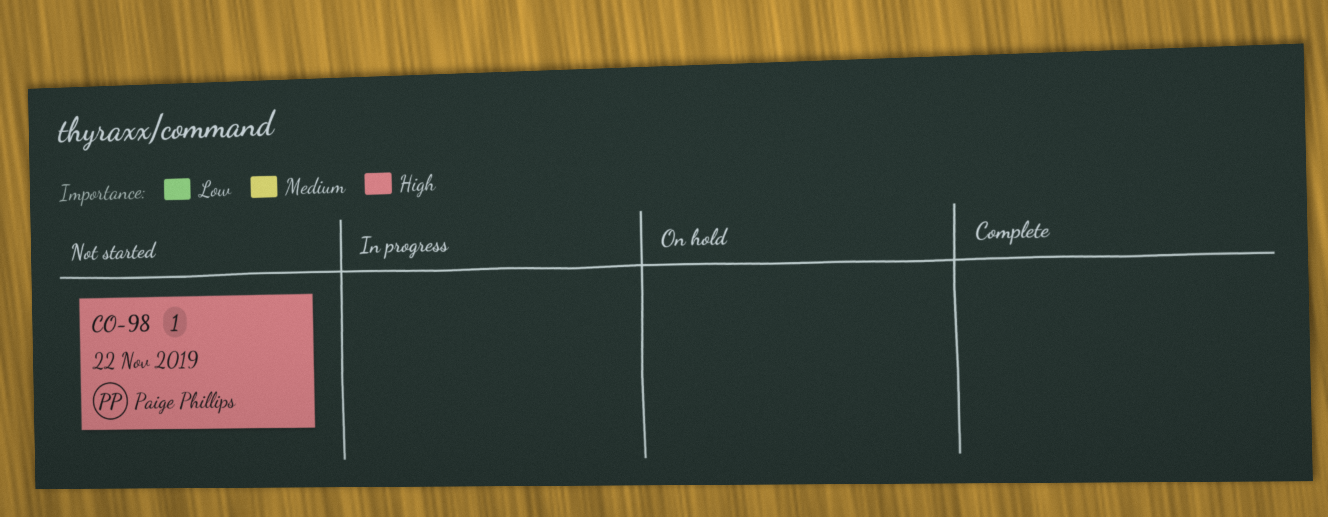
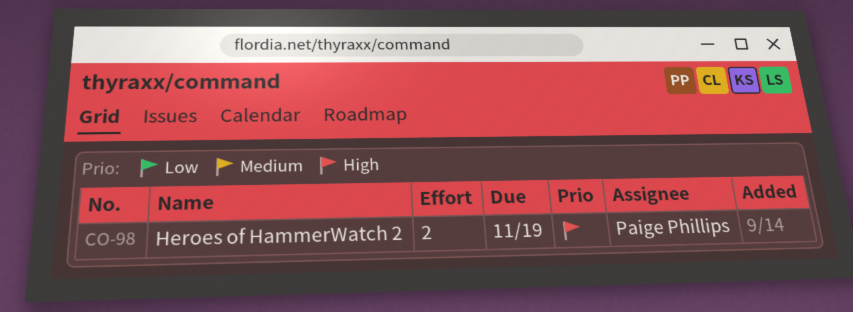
CO-98, estimate: 1 -> 2
CO-98, due: Nov 22 -> Nov 19

